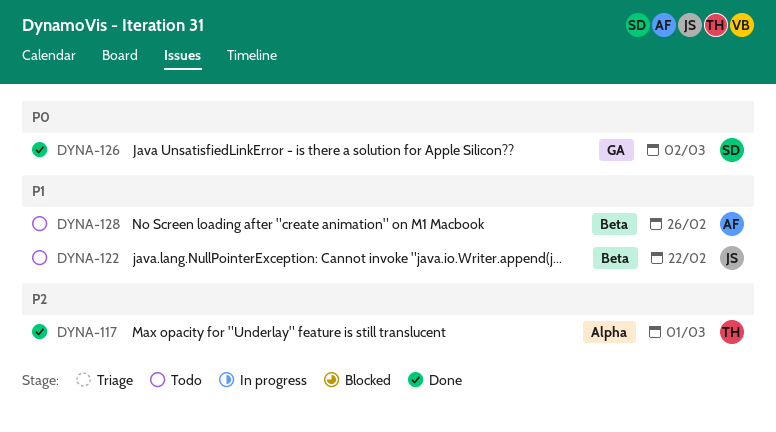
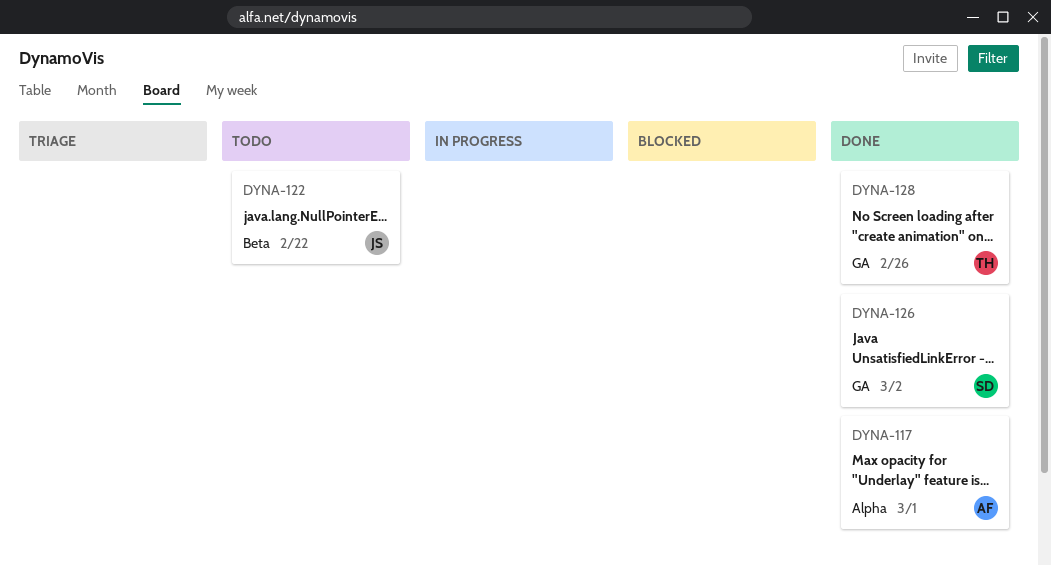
DYNA-117, owner: TH -> AF
DYNA-128, status: Todo -> Done
DYNA-128, owner: AF -> TH
DYNA-128, label: Beta -> GA

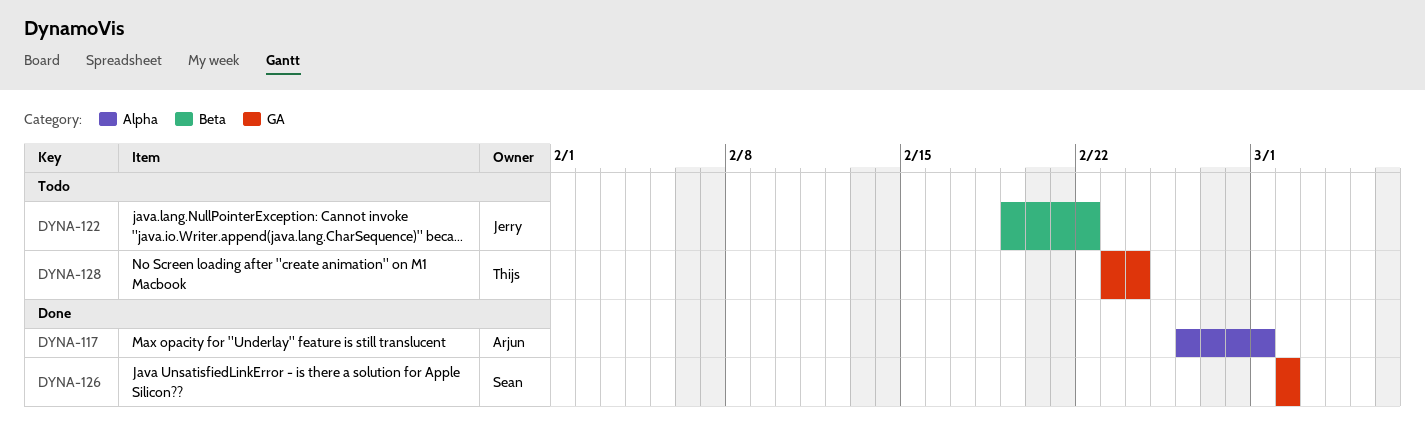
DYNA-128, status: Done -> Todo
DYNA-128, due: Feb 26 -> Feb 24

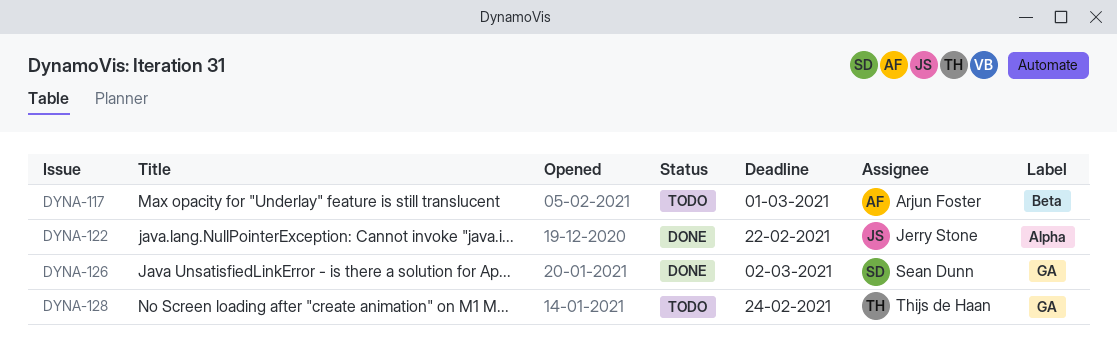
DYNA-117, status: Done -> Todo
DYNA-117, label: Alpha -> Beta
DYNA-122, status: Todo -> Done
DYNA-122, label: Beta -> Alpha

